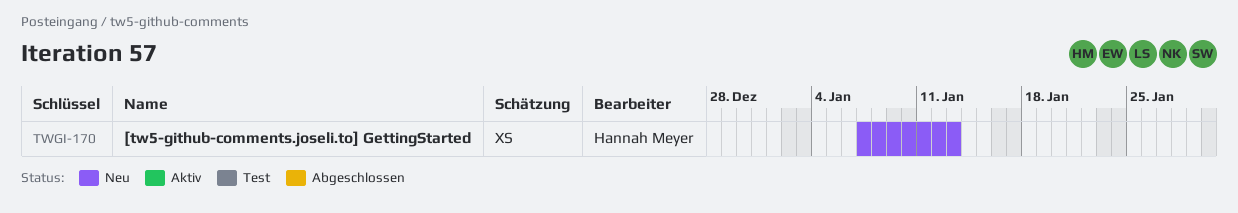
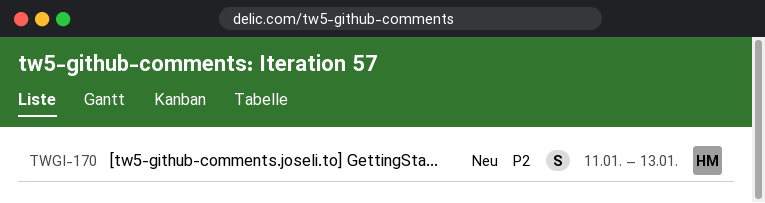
TWGI-170, estimate: XS -> S
TWGI-170, start: Jan 7 -> Jan 11

